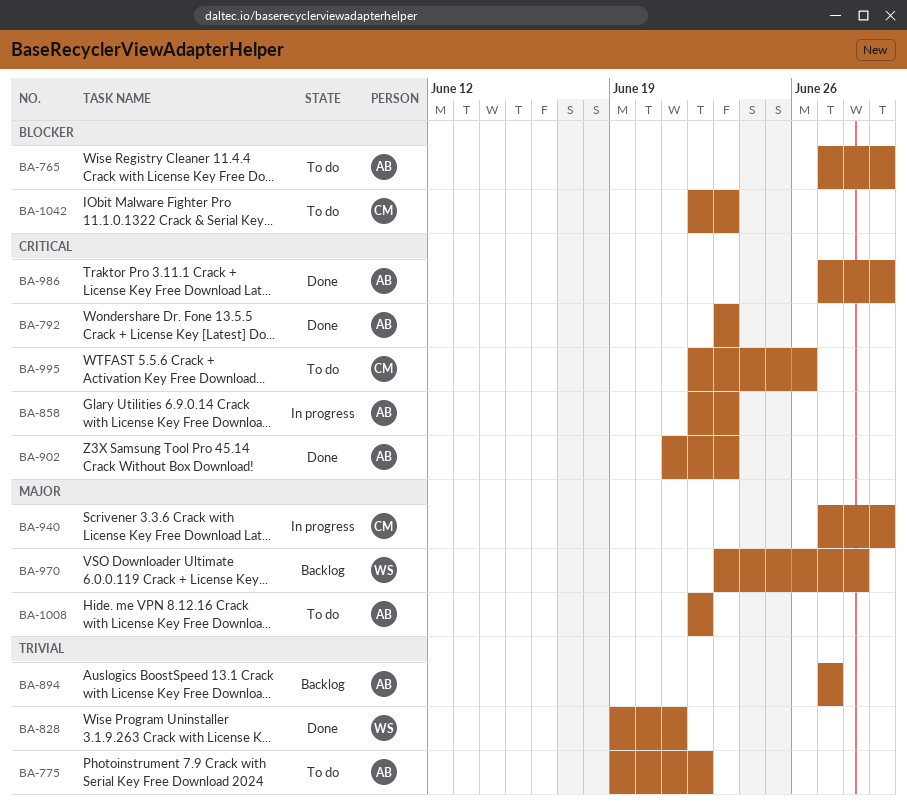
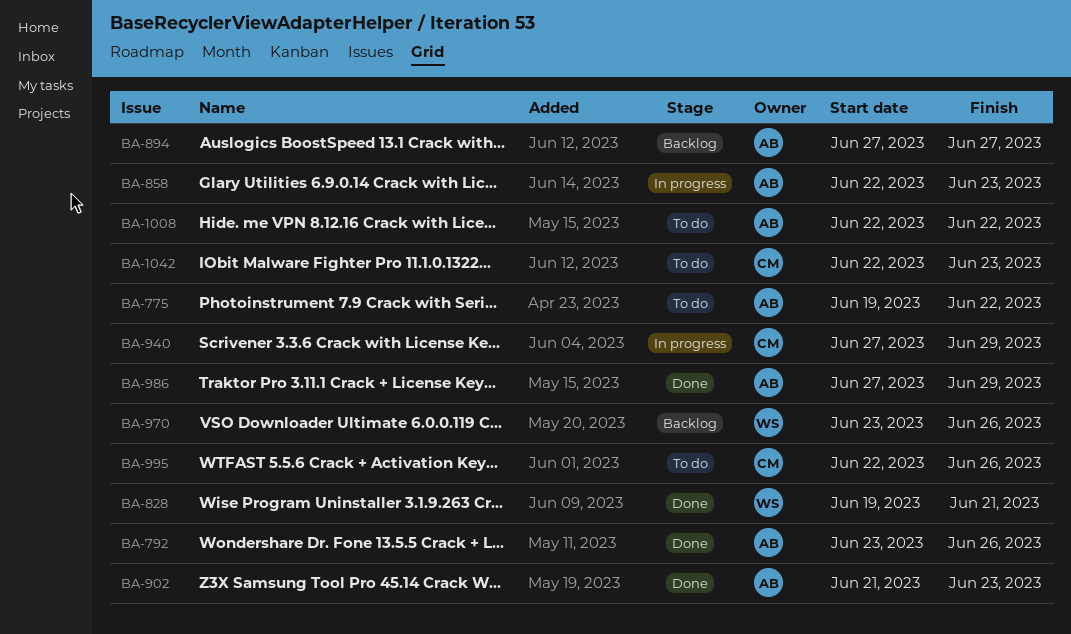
BA-765: present -> none
BA-792, due: Jun 23 -> Jun 26
BA-970, due: Jun 28 -> Jun 26

